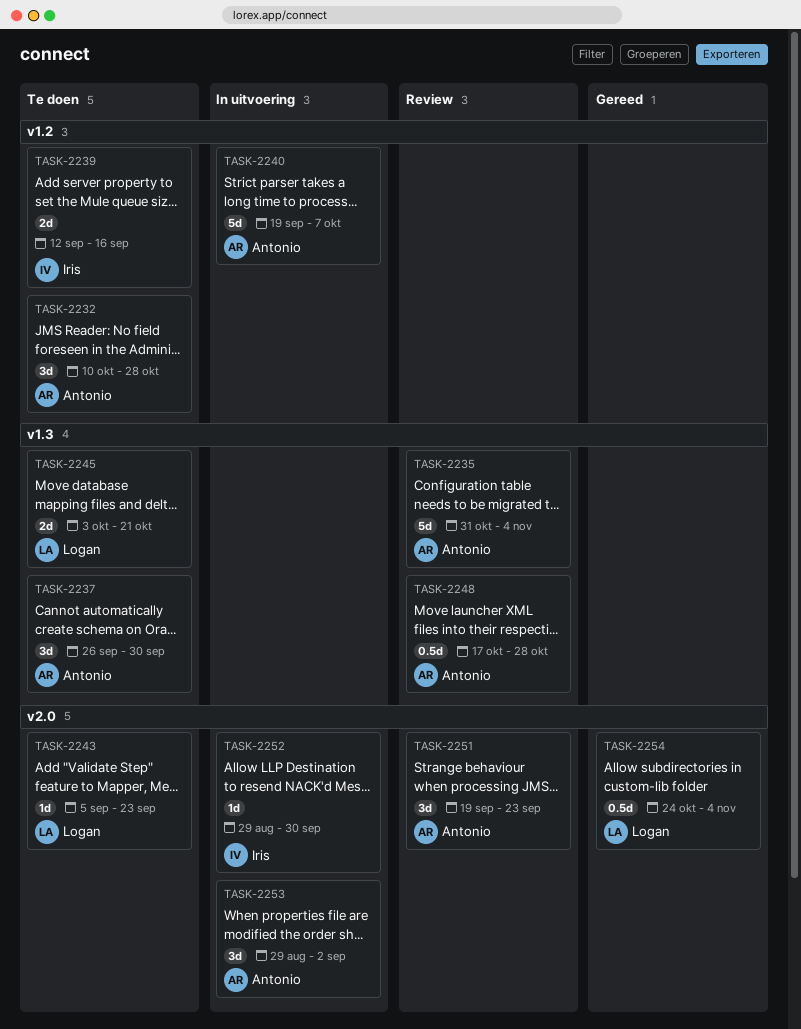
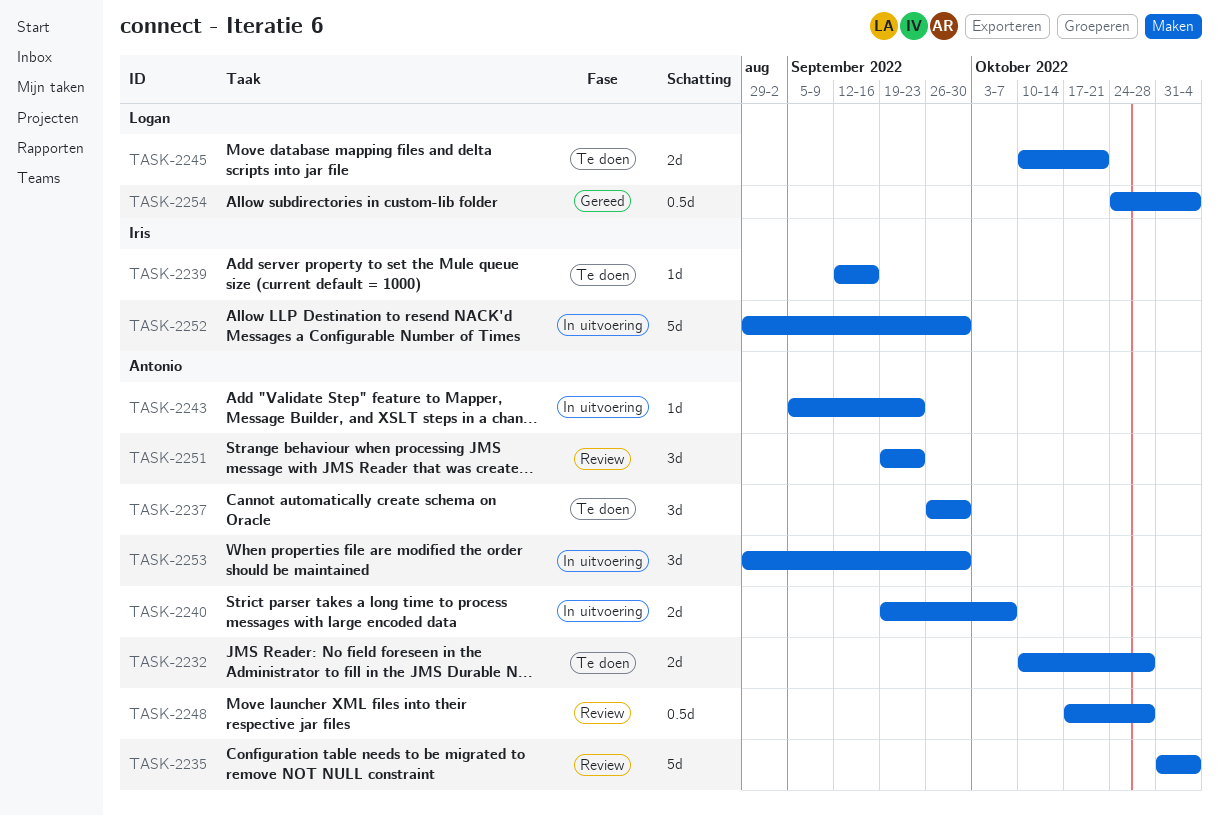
TASK-2232, estimate: 3d -> 2d
TASK-2239, estimate: 2d -> 1d
TASK-2240, estimate: 5d -> 2d
TASK-2243, status: Te doen -> In uitvoering
TASK-2243, owner: Logan -> Antonio
TASK-2245, start: Oct 3 -> Oct 10
TASK-2252, estimate: 1d -> 5d
TASK-2253, due: Sep 2 -> Sep 30

